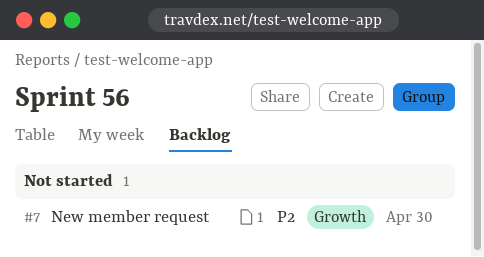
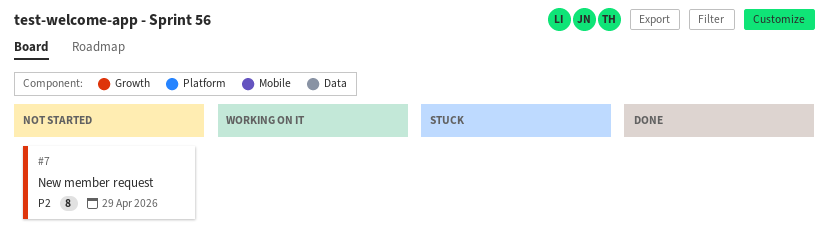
#7, due: Apr 30 -> Apr 29

